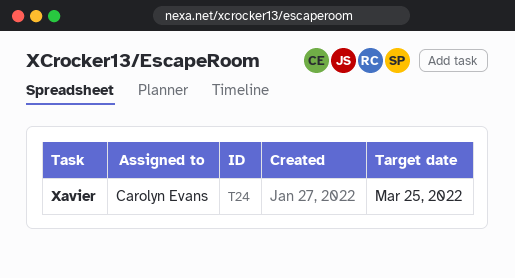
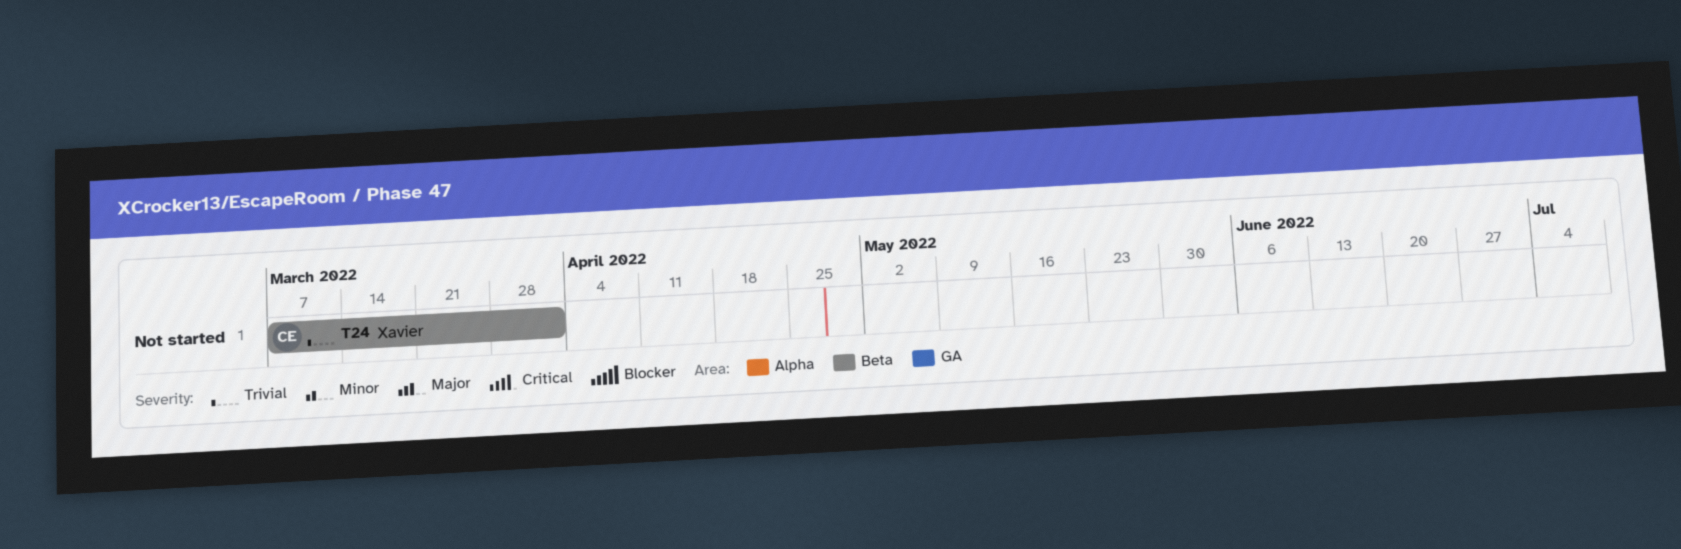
T24, due: Mar 25 -> Apr 1

